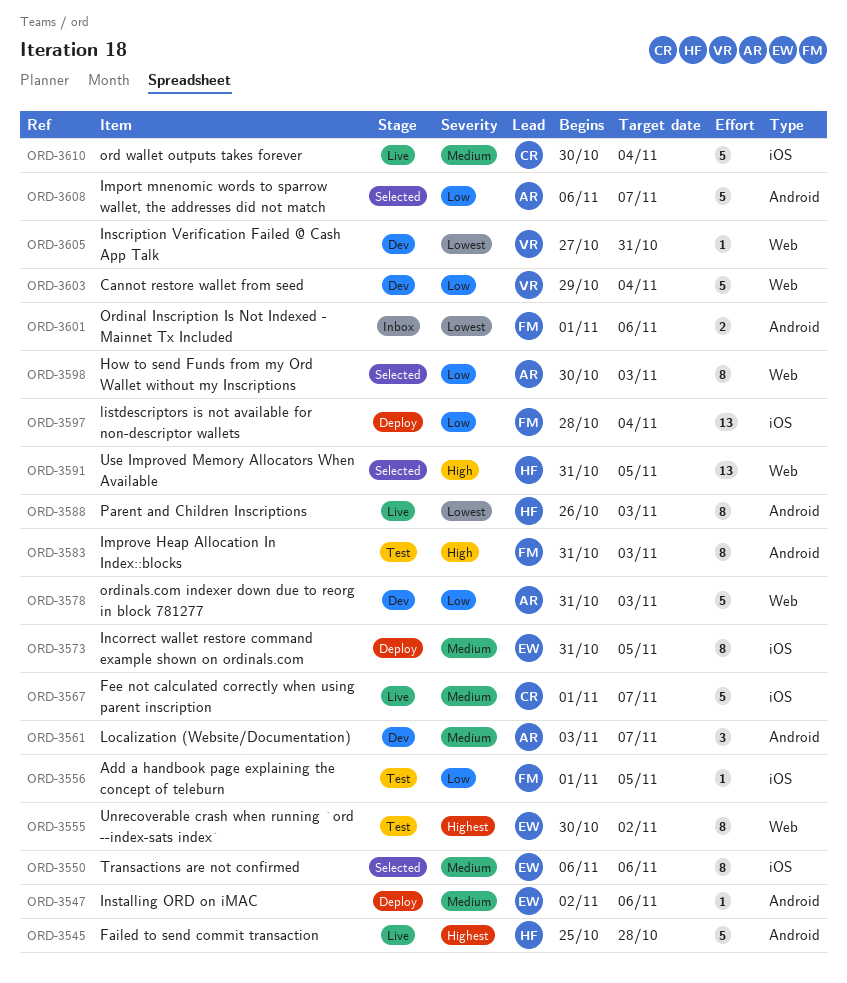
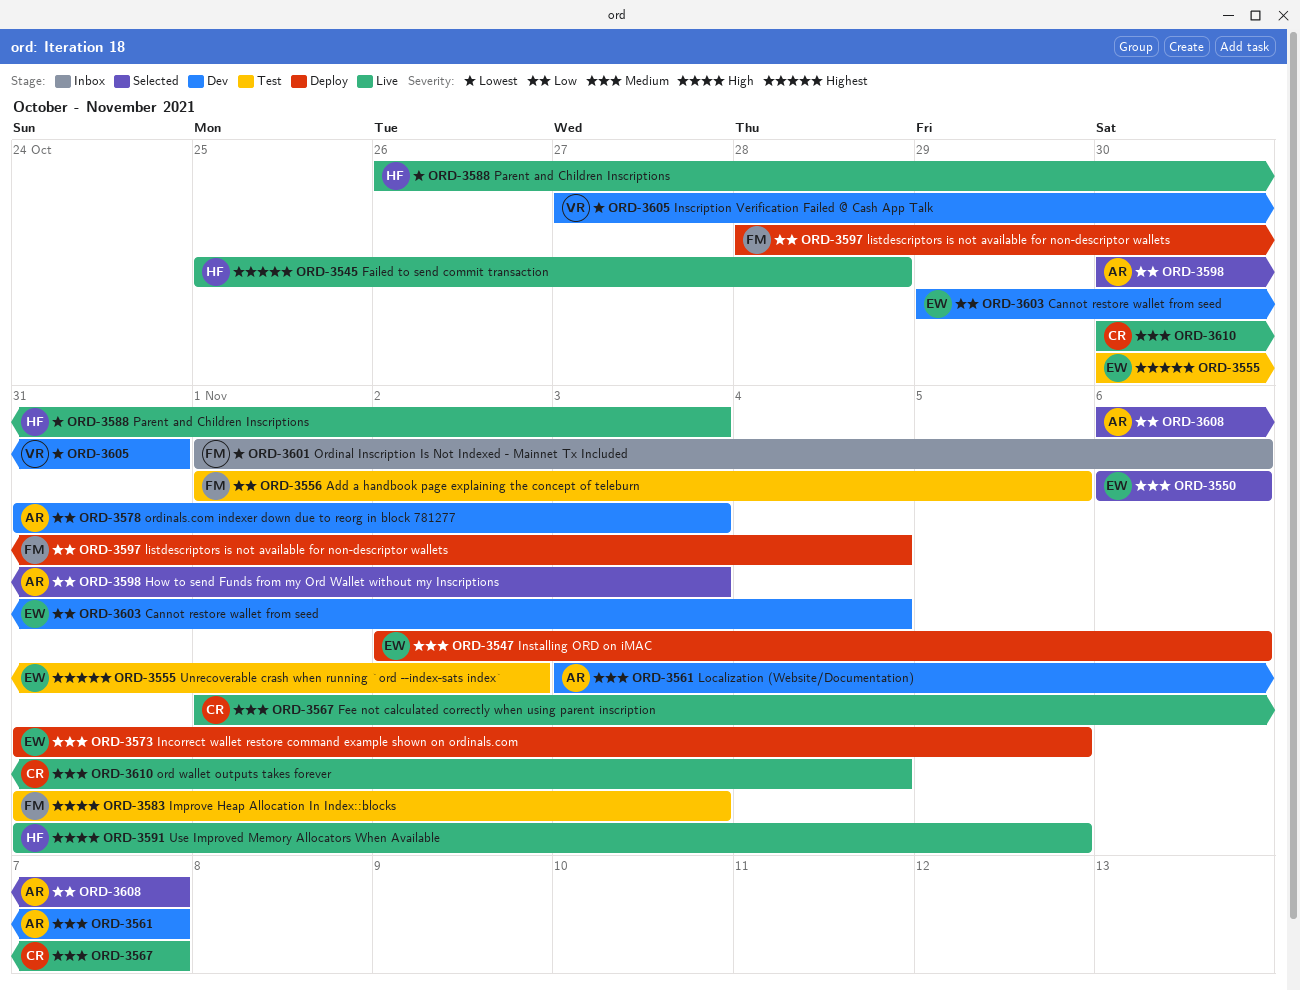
ORD-3591, status: Selected -> Live
ORD-3603, owner: VR -> EW

